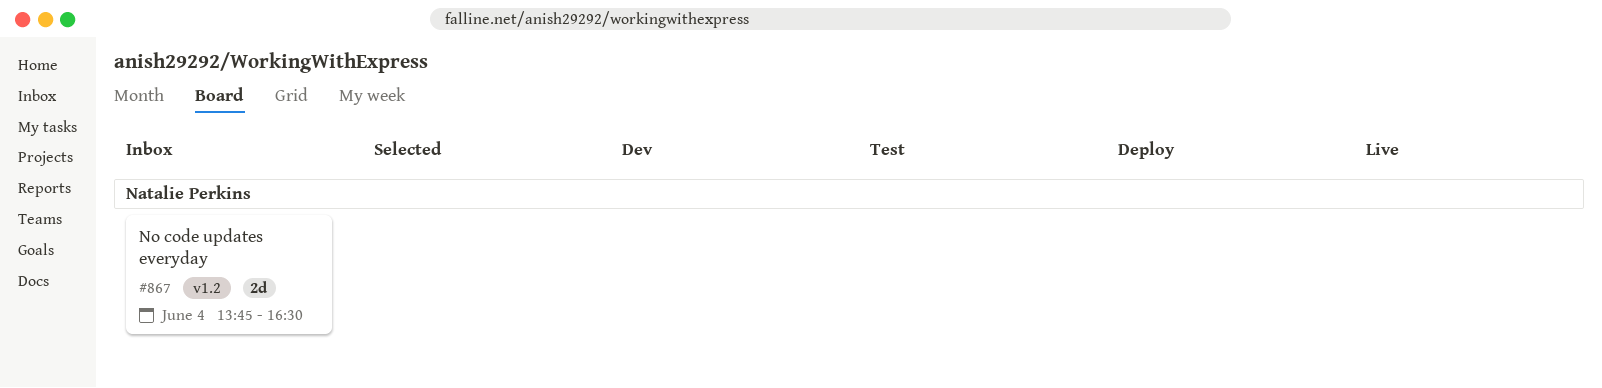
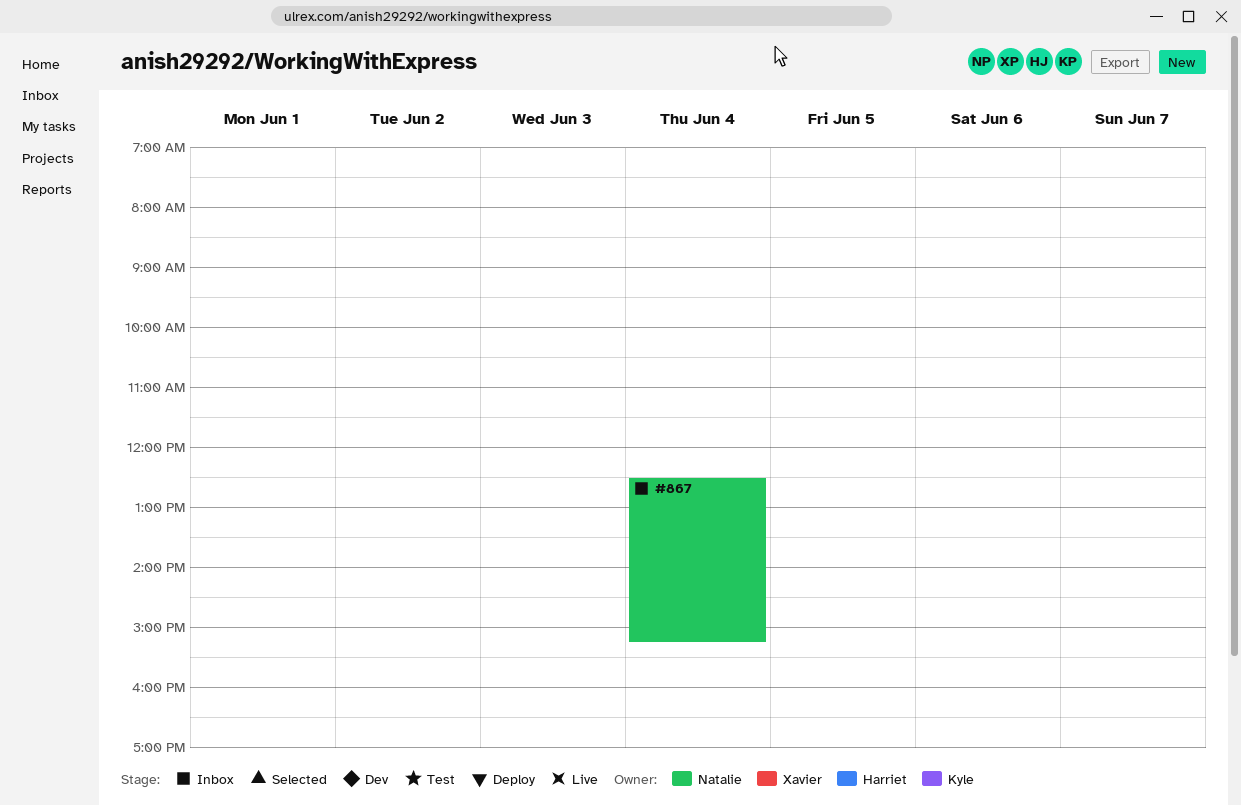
#867, begins: 13:45 -> 12:30
#867, ends: 16:30 -> 15:15

